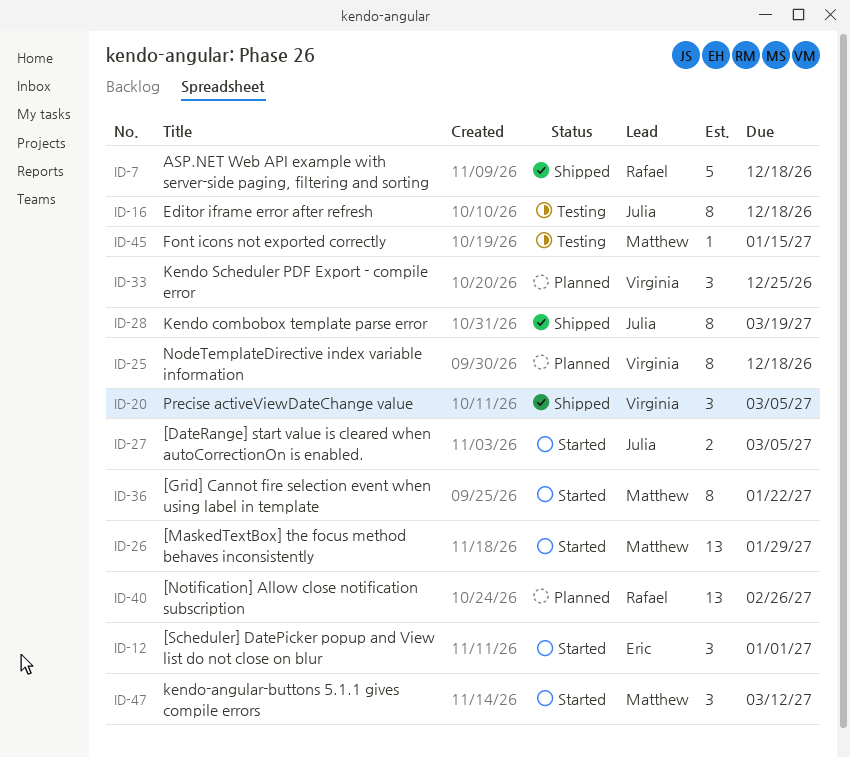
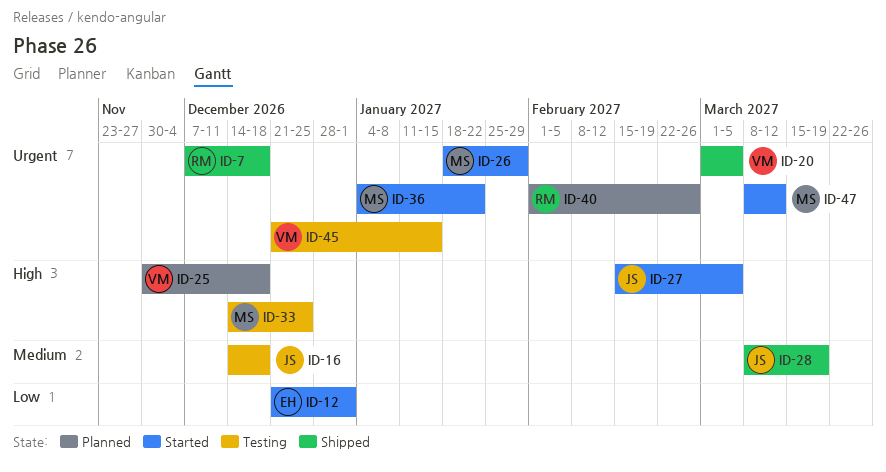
ID-33, status: Planned -> Testing
ID-33, owner: Virginia -> Matthew
ID-45, owner: Matthew -> Virginia

